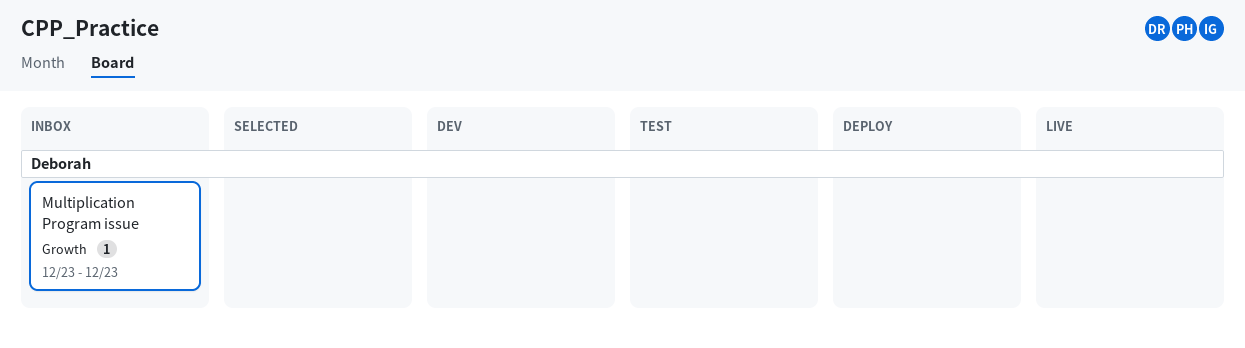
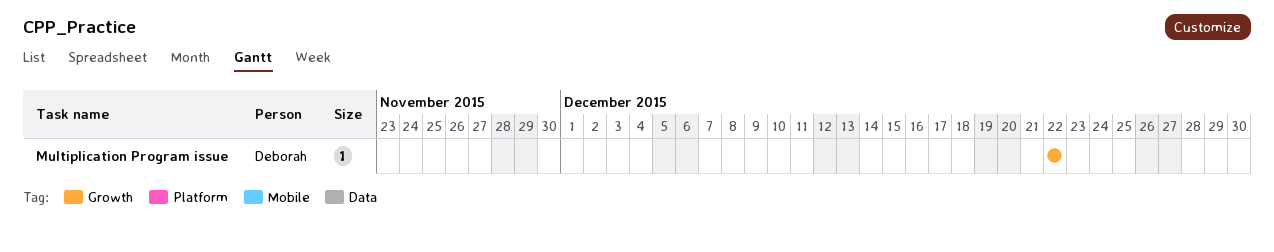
Multiplication Program issue, start: Dec 23 -> Dec 22
Multiplication Program issue, due: Dec 23 -> Dec 22

